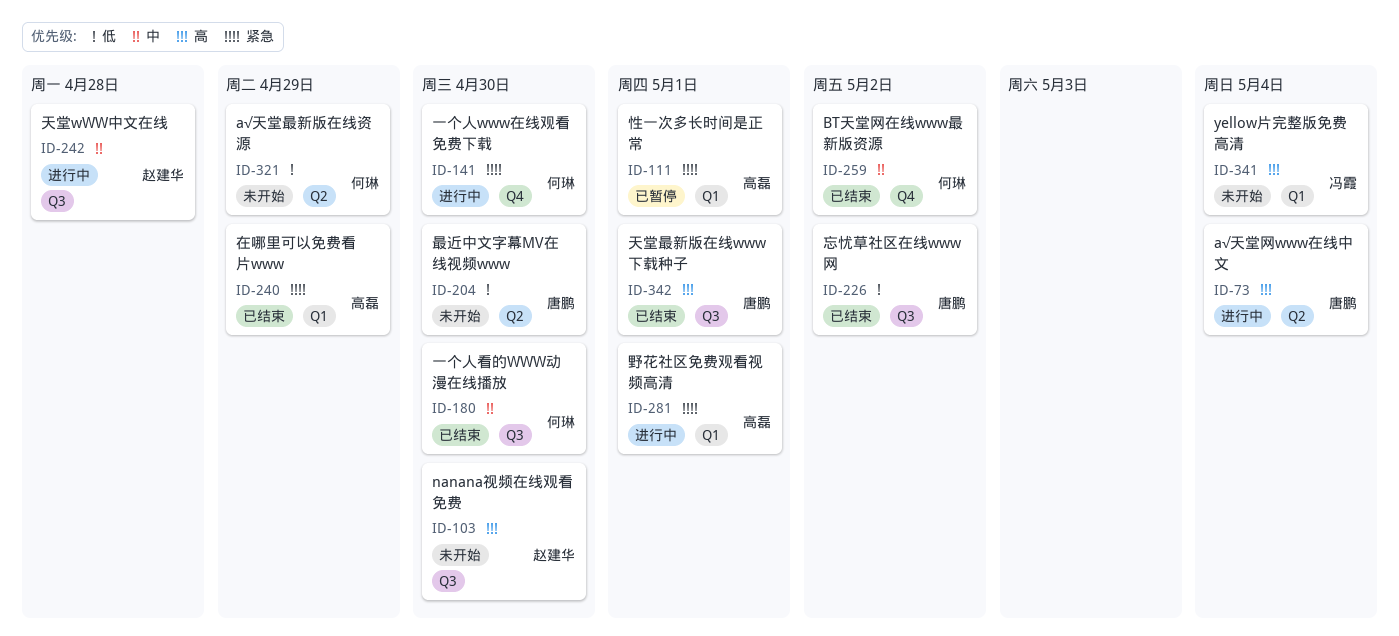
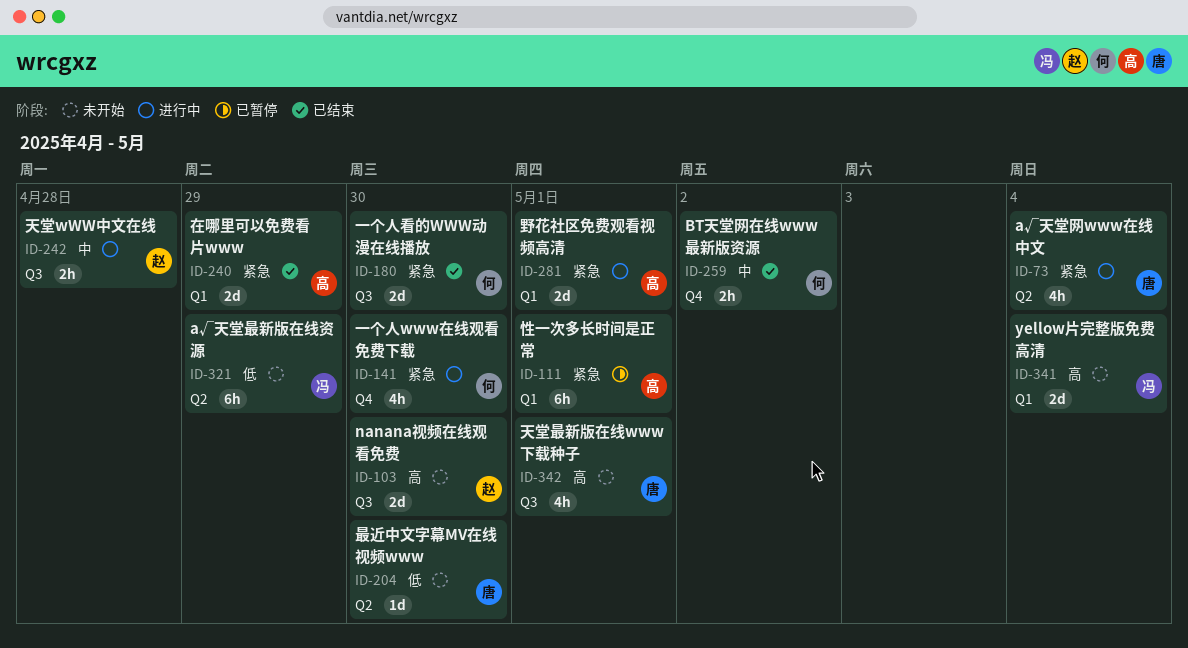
ID-73, priority: 高 -> 紧急
ID-180, priority: 中 -> 紧急
ID-226: present -> none
ID-321, owner: 何琳 -> 冯霞
ID-342, status: 已结束 -> 未开始

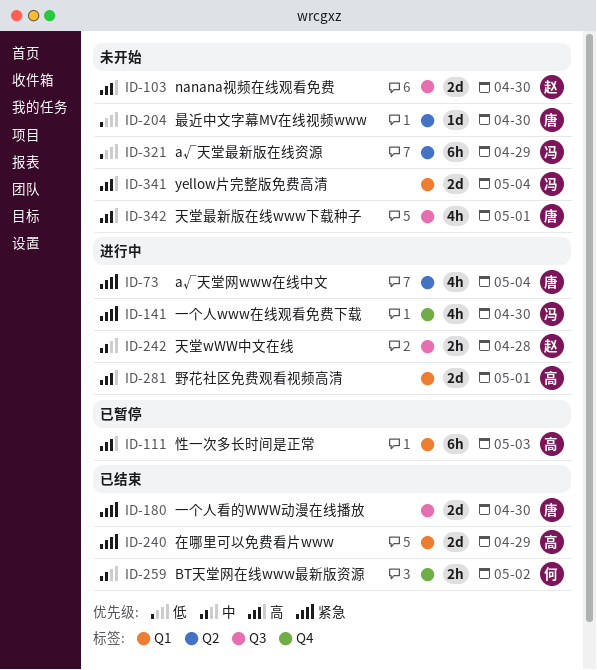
ID-111, priority: 紧急 -> 高
ID-111, due: May 1 -> May 3
ID-141, owner: 何 -> 冯
ID-180, owner: 何 -> 唐
ID-281, priority: 紧急 -> 高

